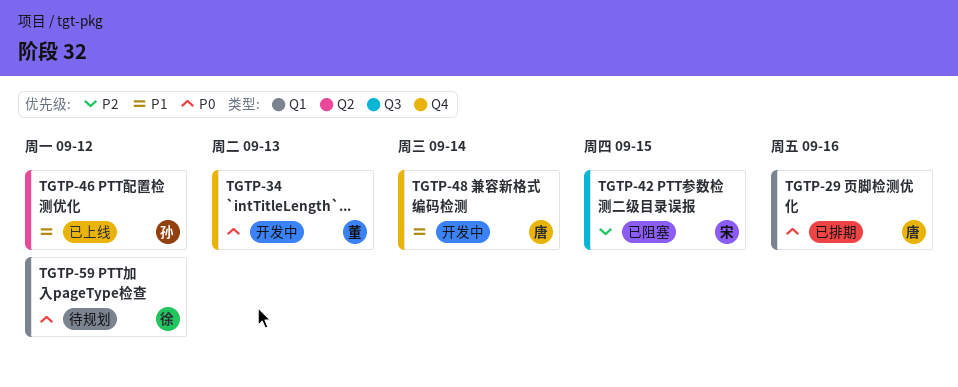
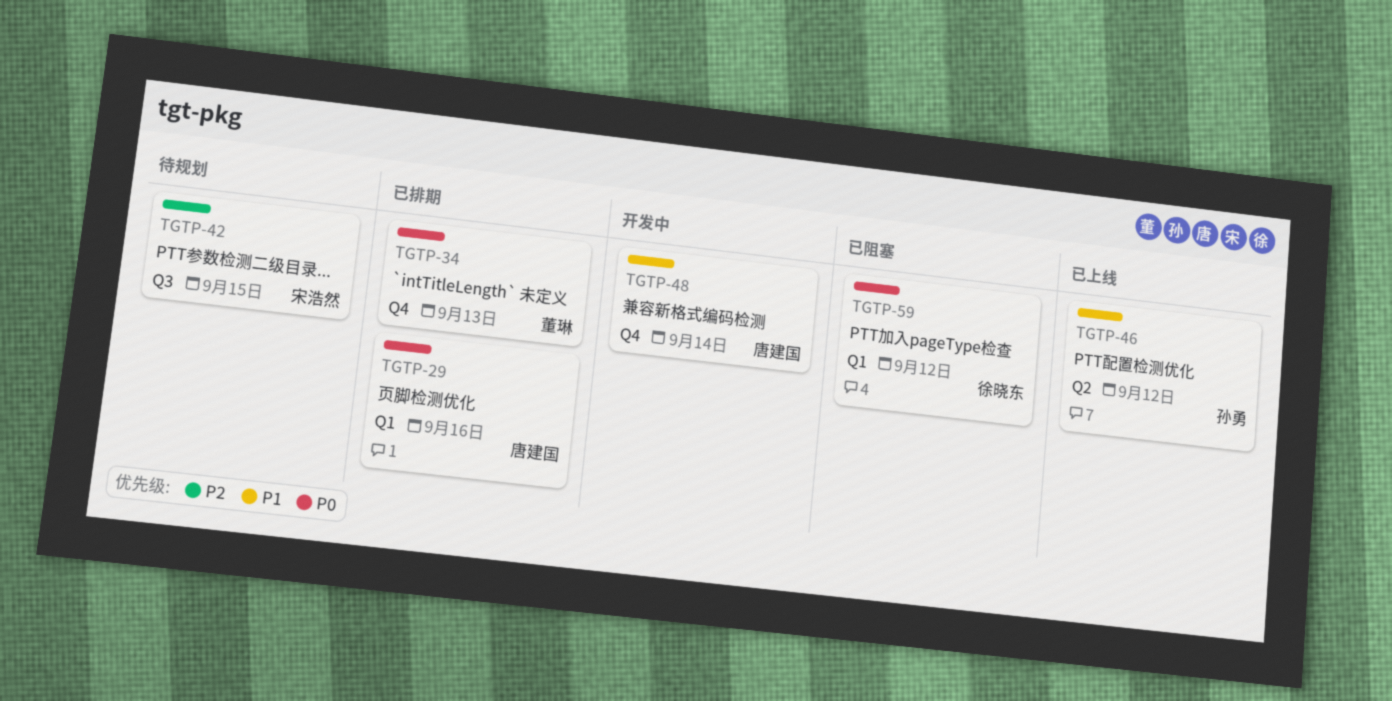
TGTP-34, status: 开发中 -> 已排期
TGTP-42, status: 已阻塞 -> 待规划
TGTP-59, status: 待规划 -> 已阻塞

